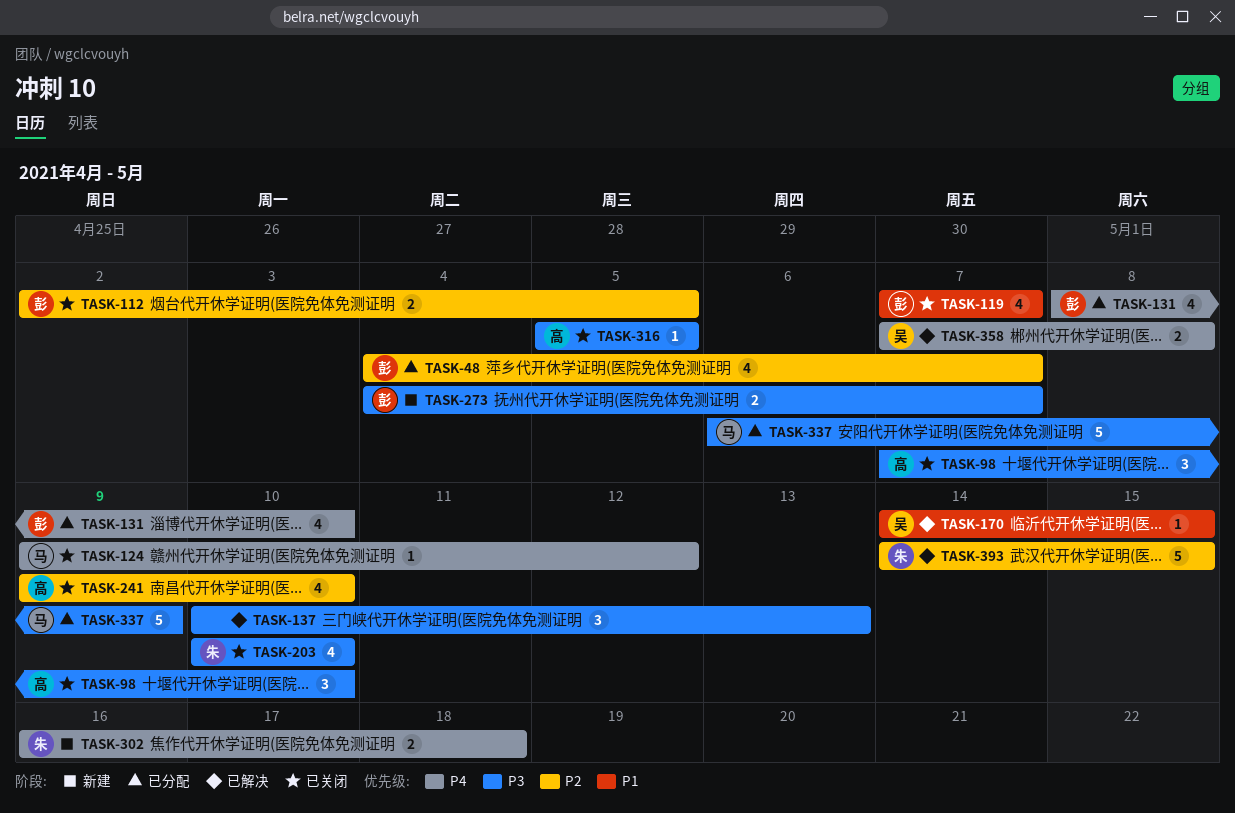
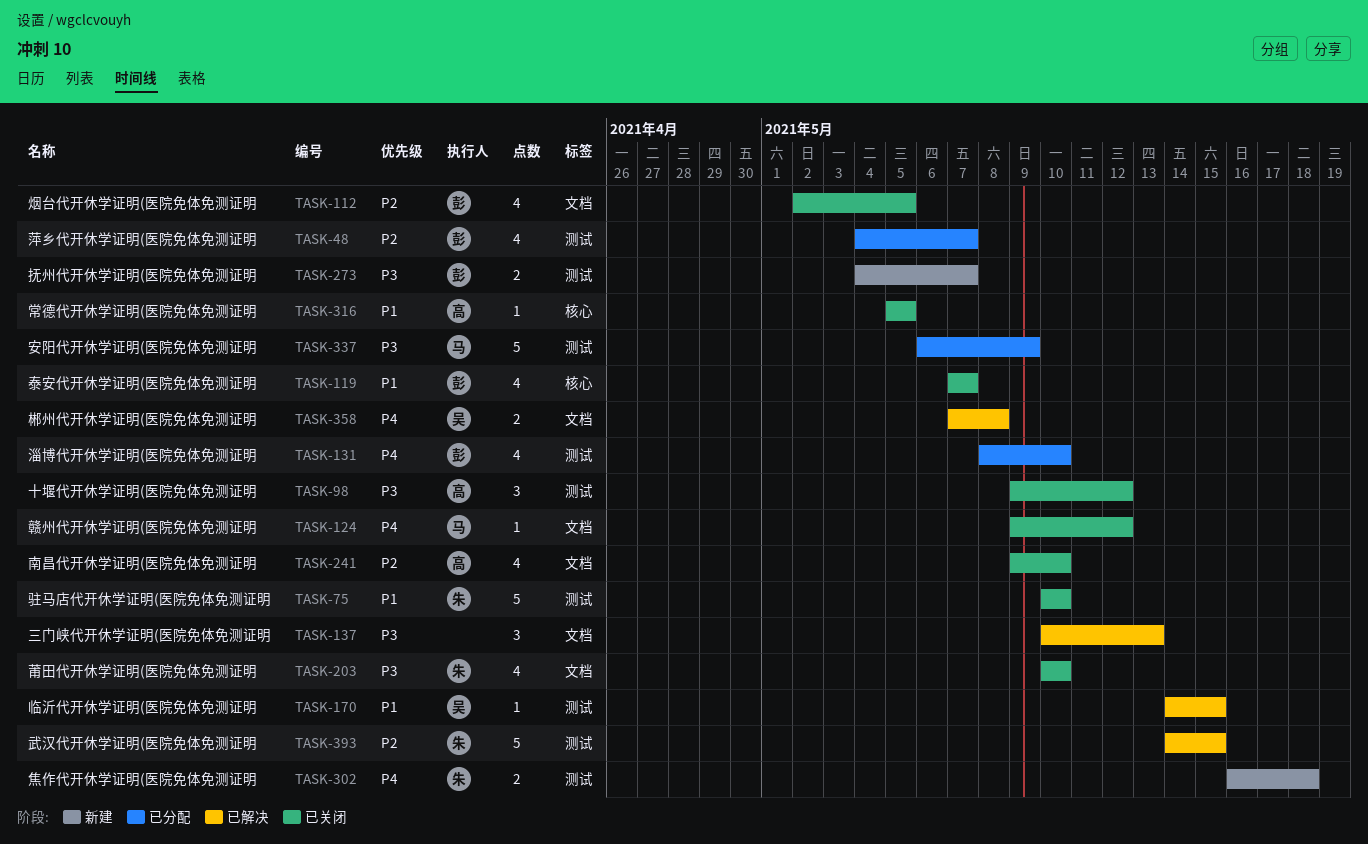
TASK-75: none -> present
TASK-98, start: May 7 -> May 9
TASK-98, due: May 10 -> May 12
TASK-112, estimate: 2 -> 4
TASK-316, priority: P3 -> P1

